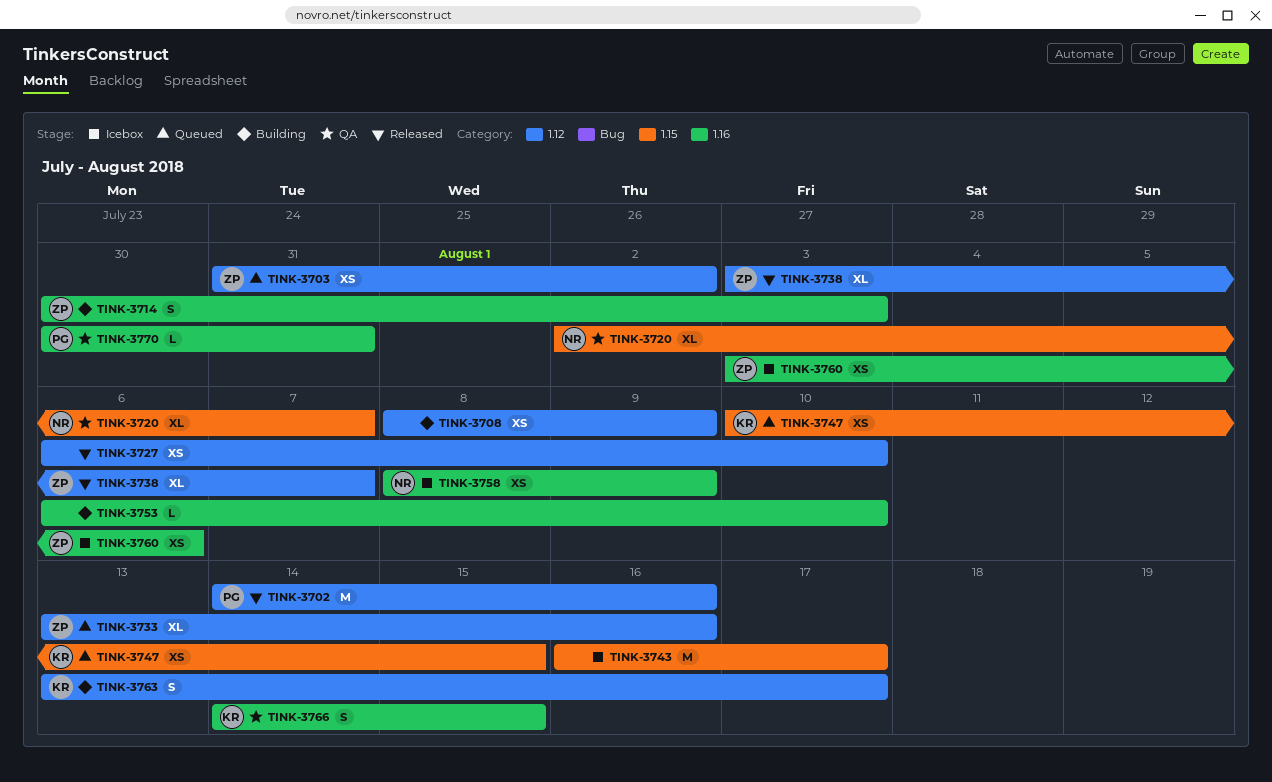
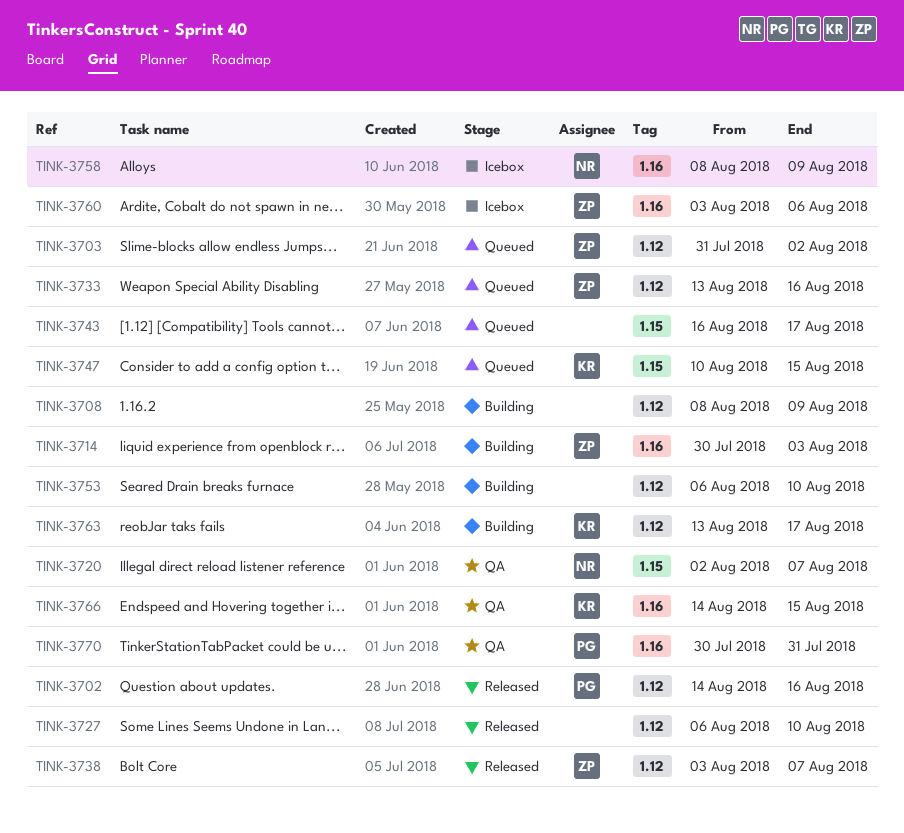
TINK-3743, status: Icebox -> Queued
TINK-3753, label: 1.16 -> 1.12

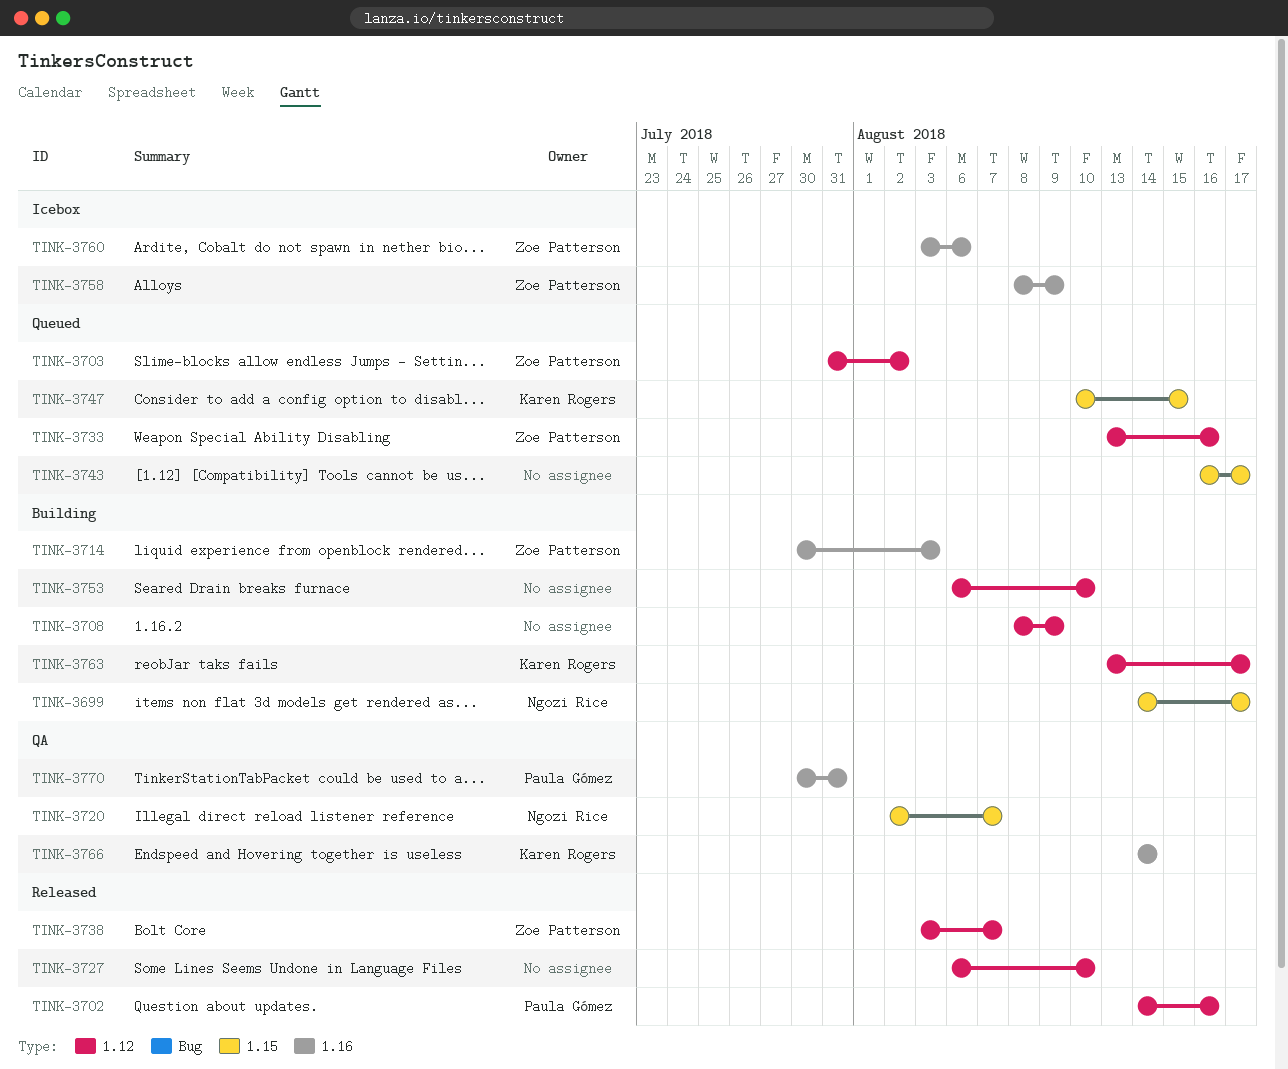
TINK-3699: none -> present
TINK-3758, owner: Ngozi Rice -> Zoe Patterson
TINK-3766, due: Aug 15 -> Aug 14

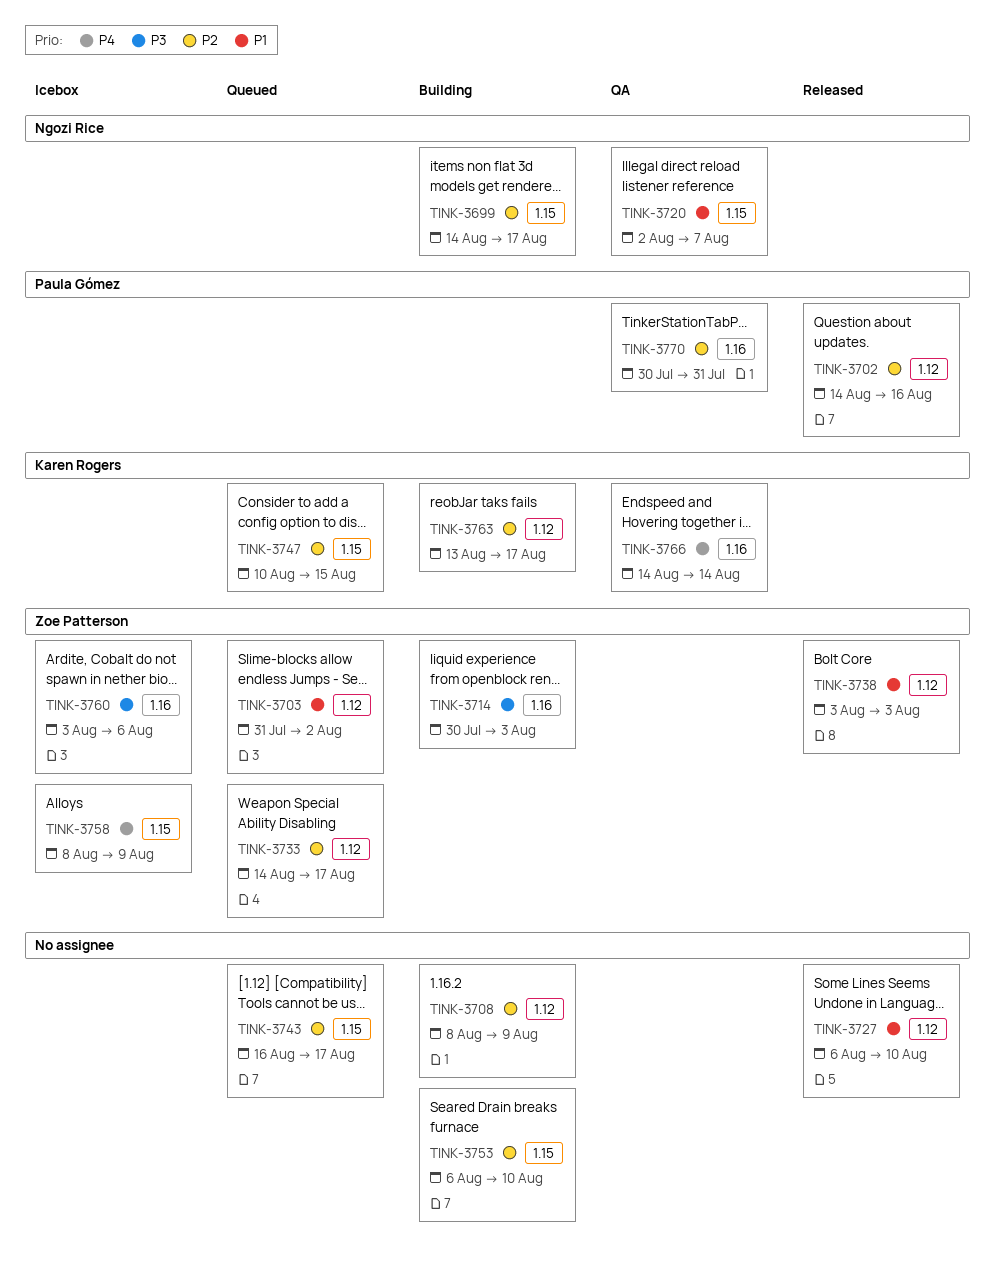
TINK-3733, start: Aug 13 -> Aug 14
TINK-3733, due: Aug 16 -> Aug 17
TINK-3738, due: Aug 7 -> Aug 3
TINK-3753, label: 1.12 -> 1.15
TINK-3758, label: 1.16 -> 1.15

